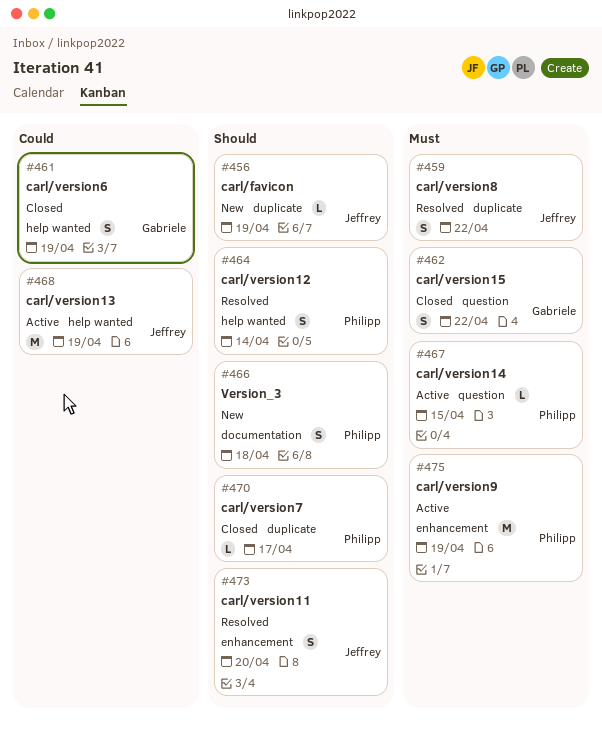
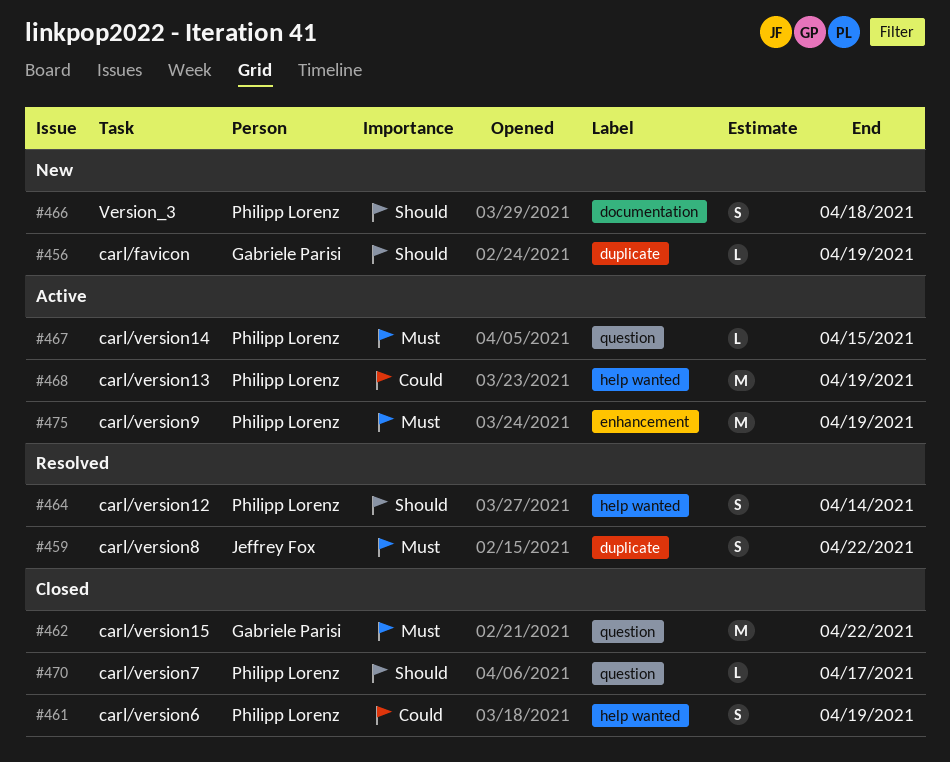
#456, owner: Jeffrey Fox -> Gabriele Parisi
#461, owner: Gabriele Parisi -> Philipp Lorenz
#462, estimate: S -> M
#468, owner: Jeffrey Fox -> Philipp Lorenz
#470, label: duplicate -> question
#473: present -> none

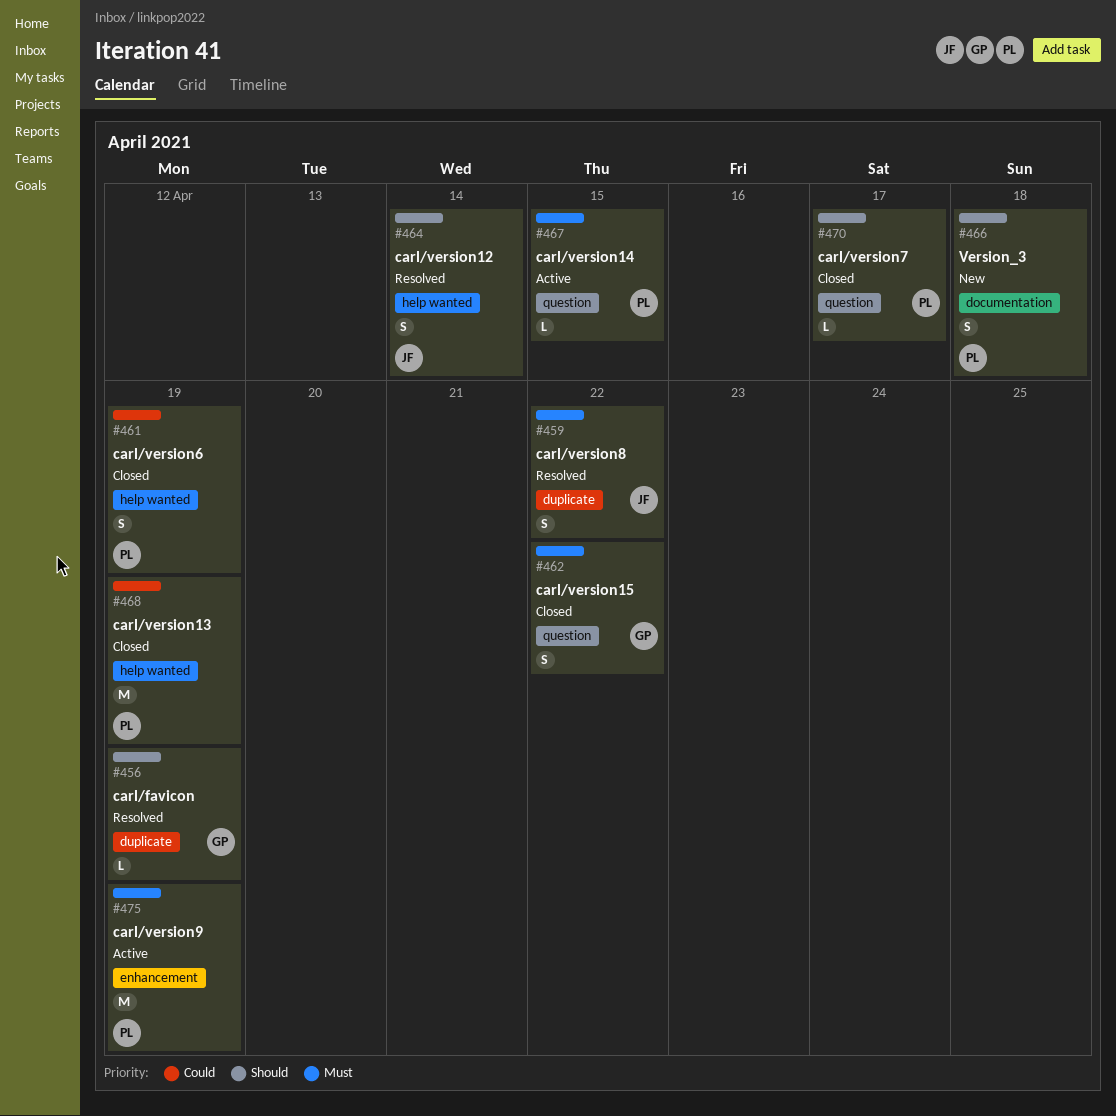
#456, status: New -> Resolved
#462, estimate: M -> S
#464, owner: Philipp Lorenz -> Jeffrey Fox
#468, status: Active -> Closed

